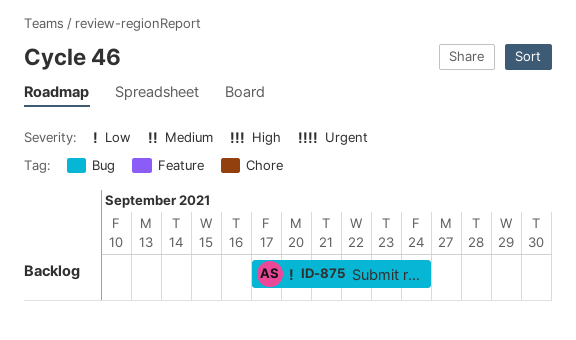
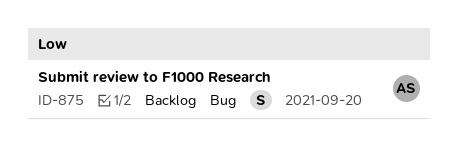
ID-875, due: Sep 24 -> Sep 20

